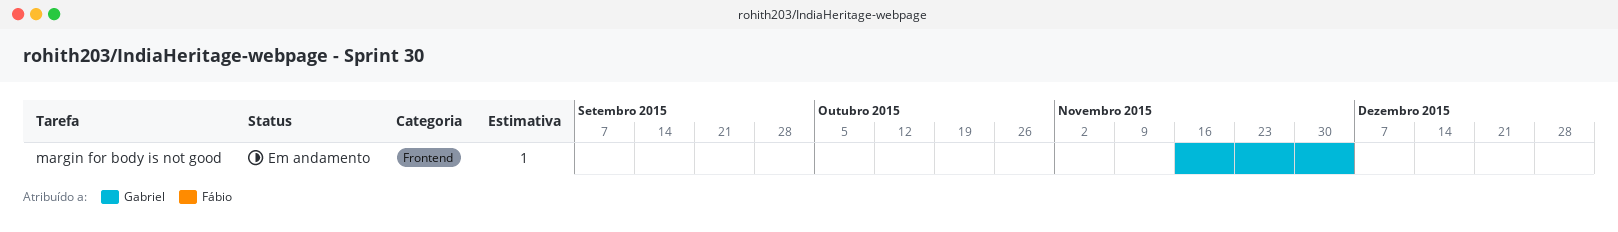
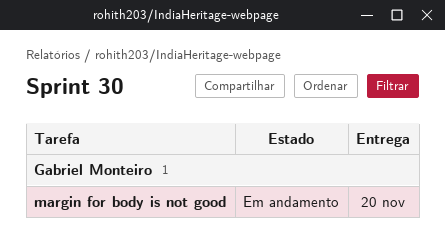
margin for body is not good, due: Dec 4 -> Nov 20

